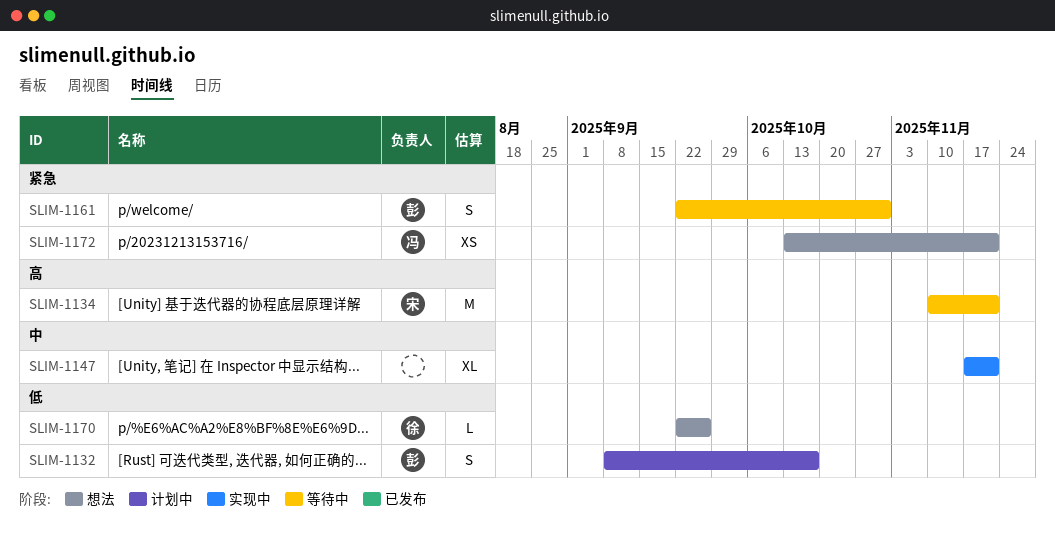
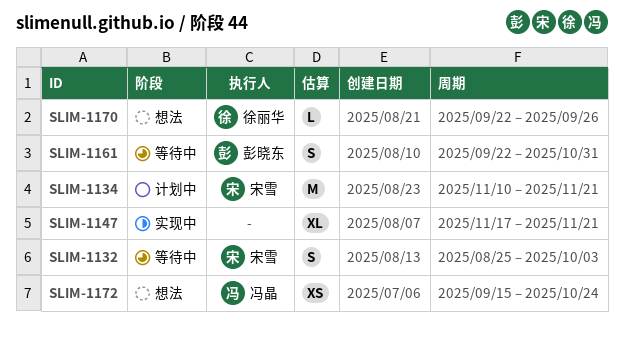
SLIM-1132, status: 计划中 -> 等待中
SLIM-1132, owner: 彭晓东 -> 宋雪
SLIM-1132, start: Sep 8 -> Aug 25
SLIM-1132, due: Oct 17 -> Oct 3
SLIM-1134, status: 等待中 -> 计划中
SLIM-1172, start: Oct 13 -> Sep 15
SLIM-1172, due: Nov 21 -> Oct 24

